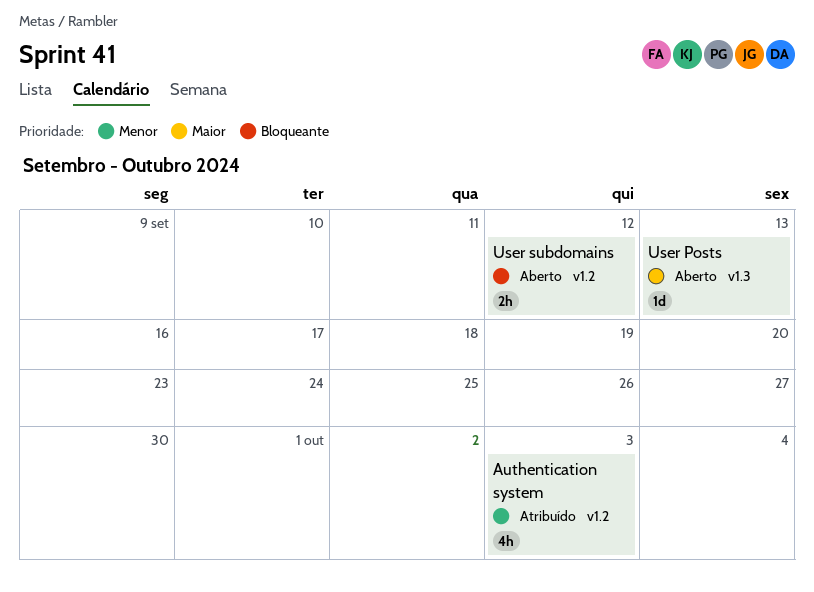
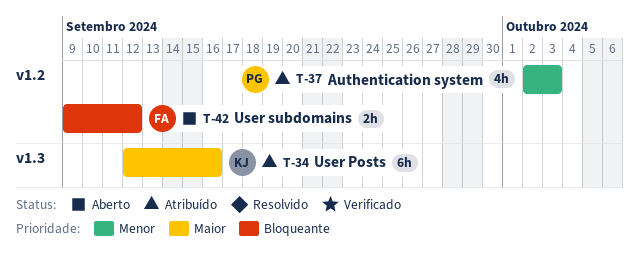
User Posts, status: Aberto -> Atribuído
User Posts, estimate: 1d -> 6h
User Posts, due: Sep 13 -> Sep 16

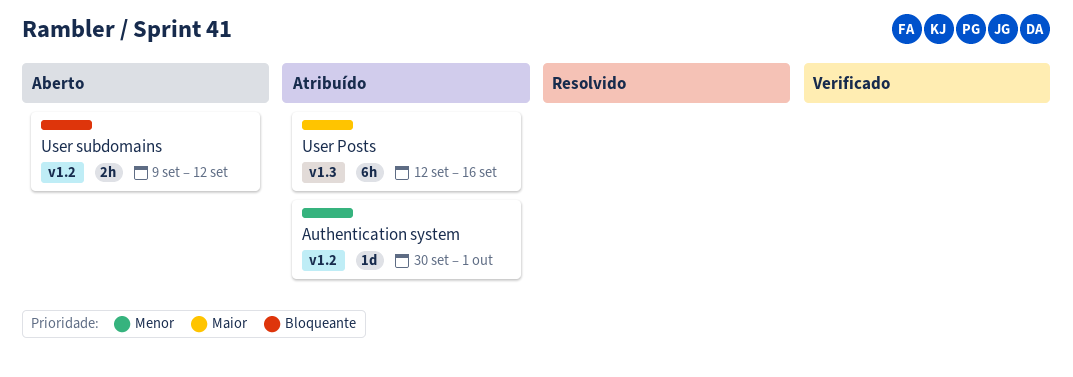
Authentication system, estimate: 4h -> 1d
Authentication system, start: Oct 2 -> Sep 30
Authentication system, due: Oct 3 -> Oct 1

